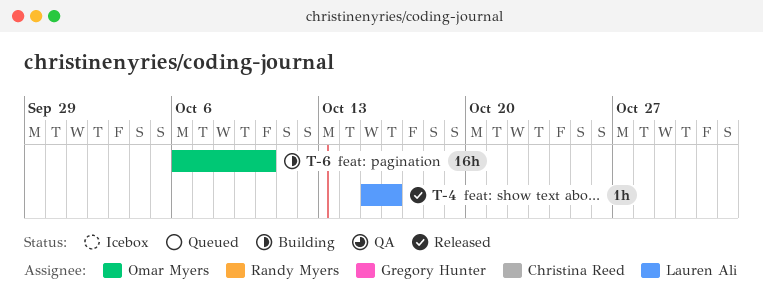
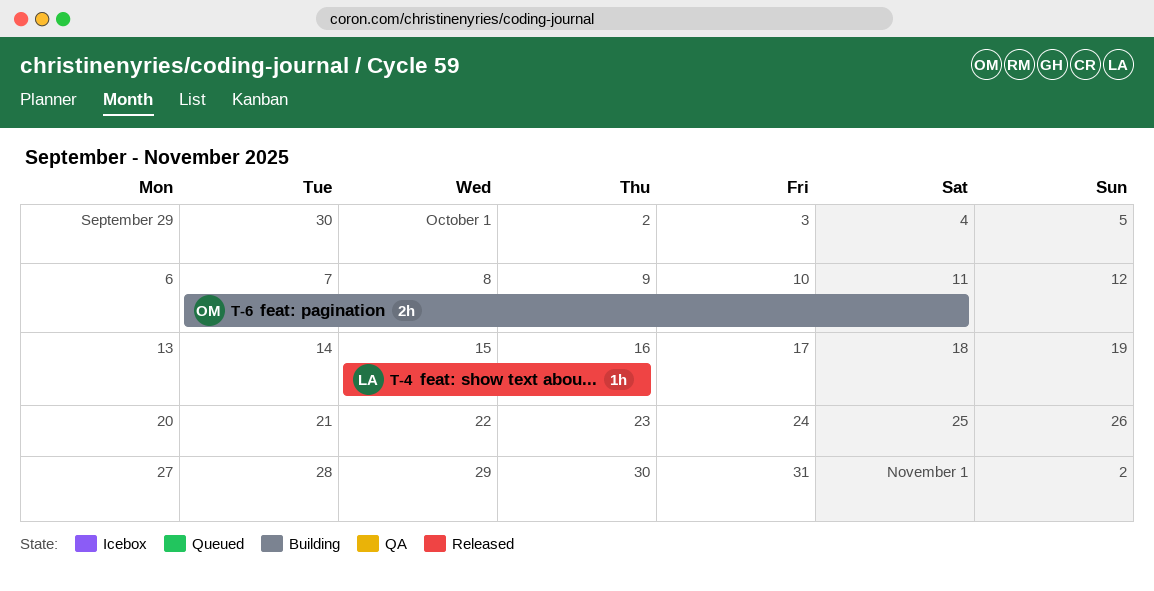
T-6, estimate: 16h -> 2h
T-6, start: Oct 6 -> Oct 7
T-6, due: Oct 10 -> Oct 11

